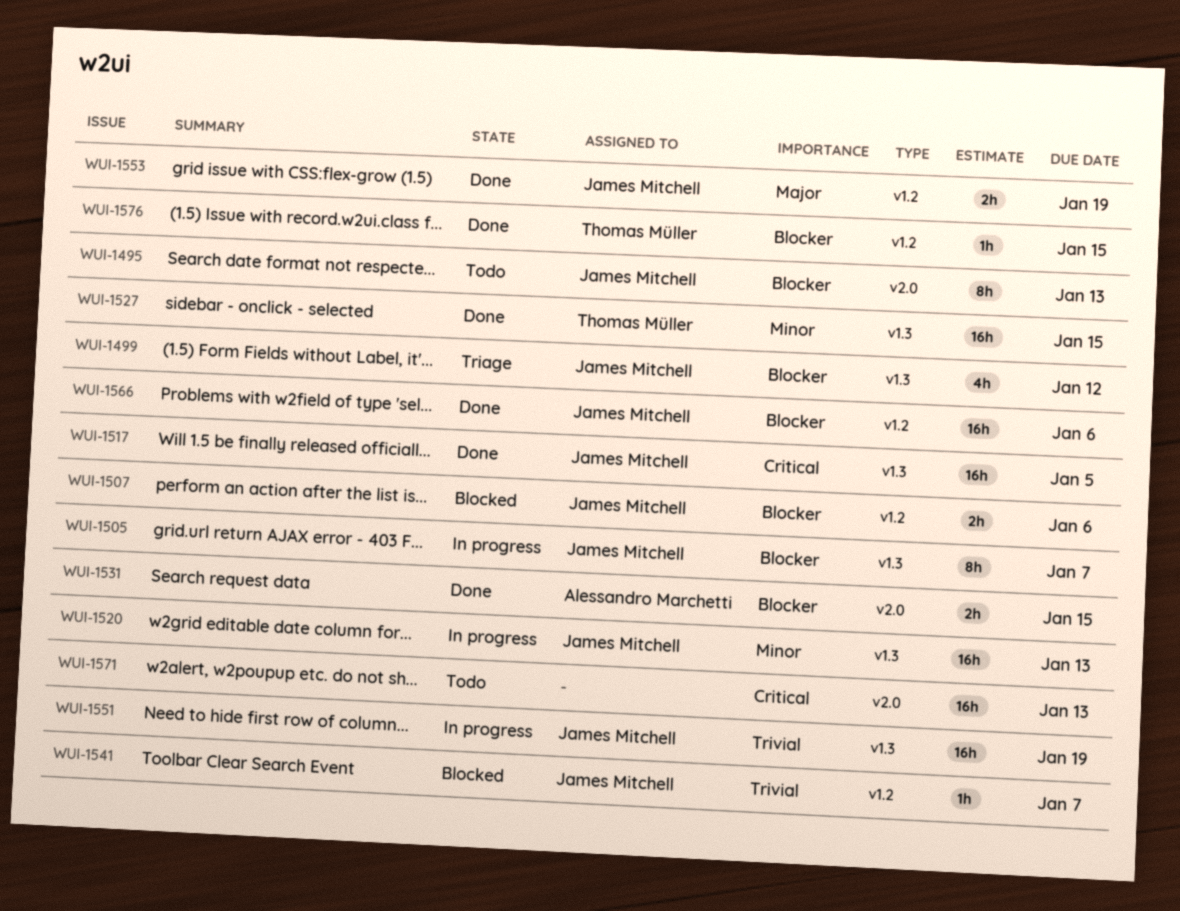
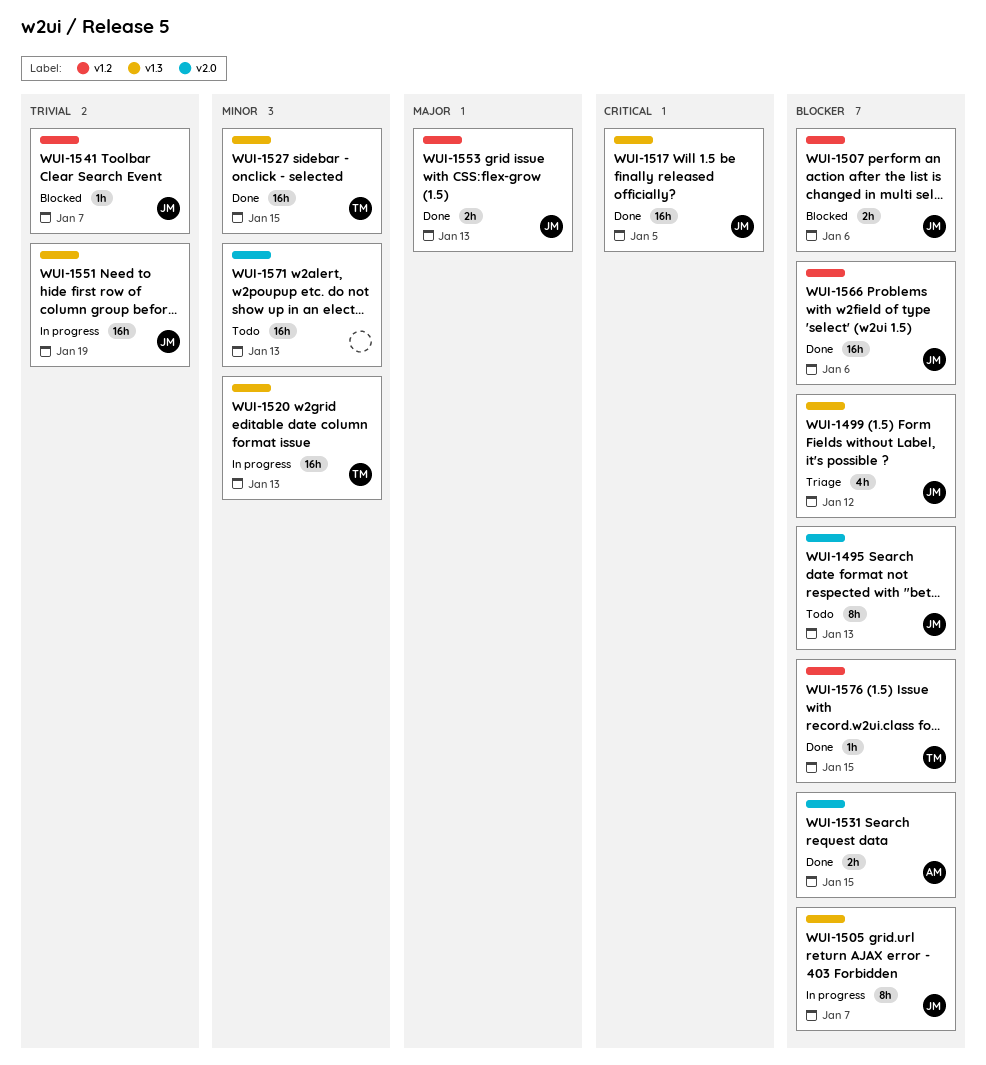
WUI-1520, owner: James Mitchell -> Thomas Müller
WUI-1553, due: Jan 19 -> Jan 13
WUI-1571, priority: Critical -> Minor

